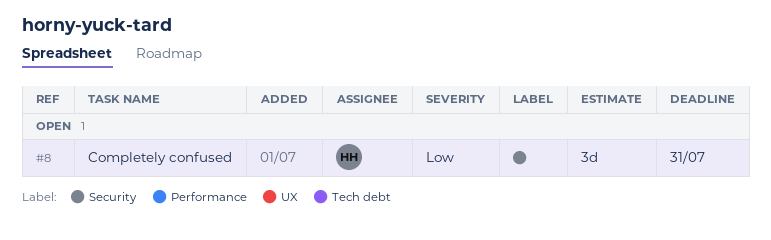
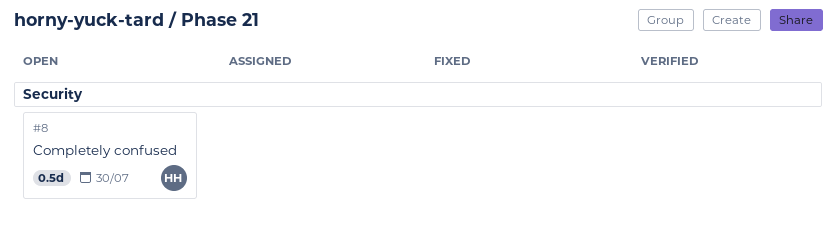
#8, estimate: 3d -> 0.5d
#8, due: Jul 31 -> Jul 30

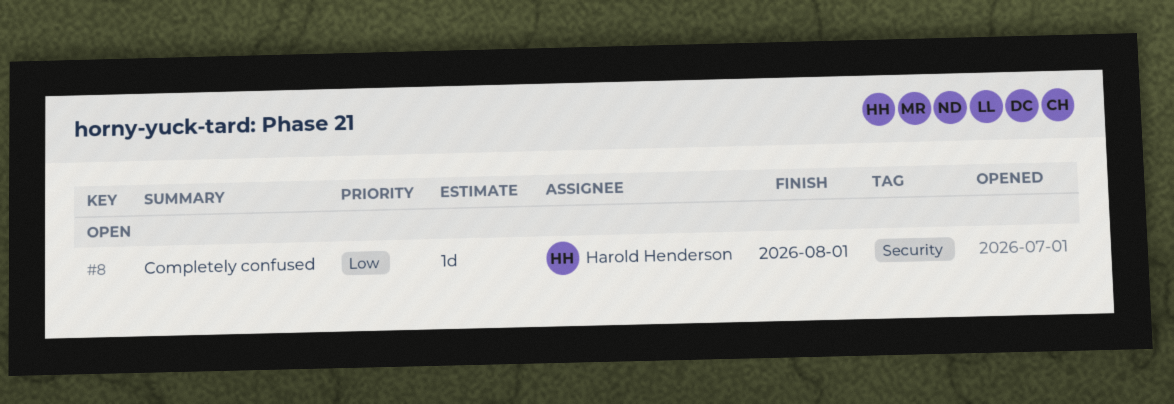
#8, estimate: 0.5d -> 1d
#8, due: Jul 30 -> Aug 1

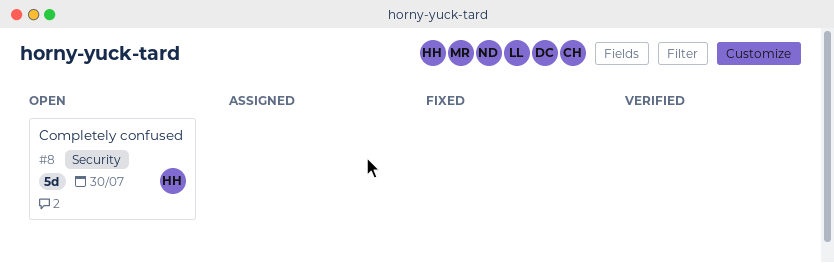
#8, estimate: 1d -> 5d
#8, due: Aug 1 -> Jul 30

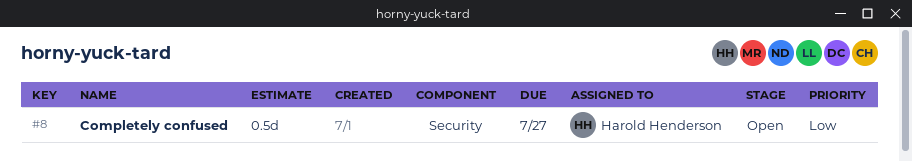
#8, estimate: 5d -> 0.5d
#8, due: Jul 30 -> Jul 27

